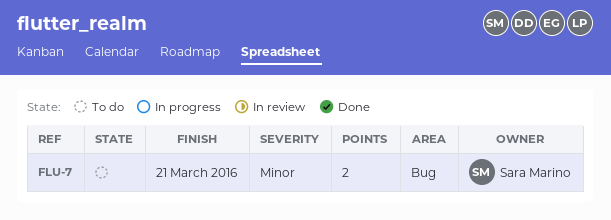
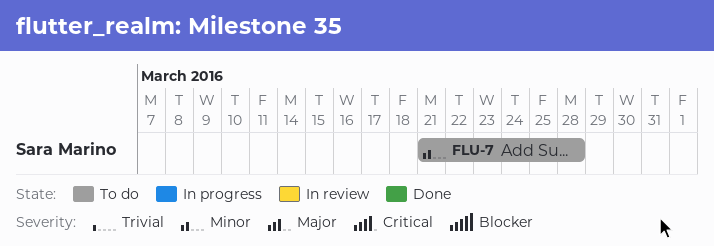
FLU-7, due: Mar 21 -> Mar 28

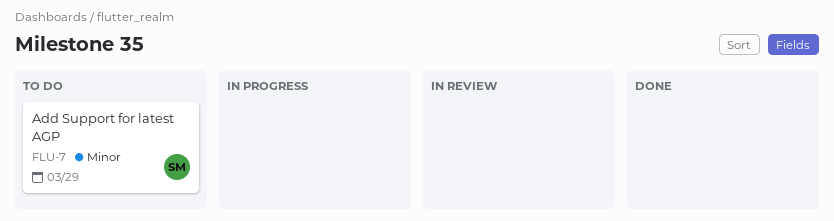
FLU-7, due: Mar 28 -> Mar 29

